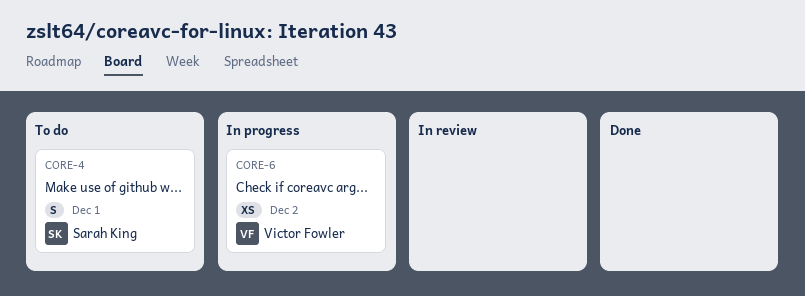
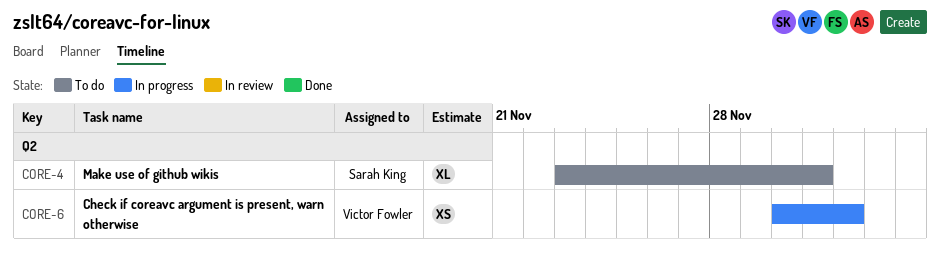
CORE-4, estimate: S -> XL

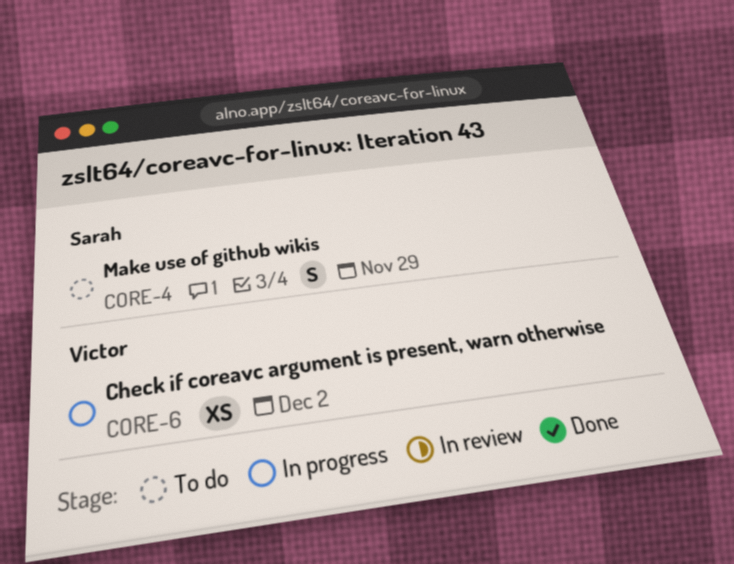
CORE-4, estimate: XL -> S
CORE-4, due: Dec 1 -> Nov 29

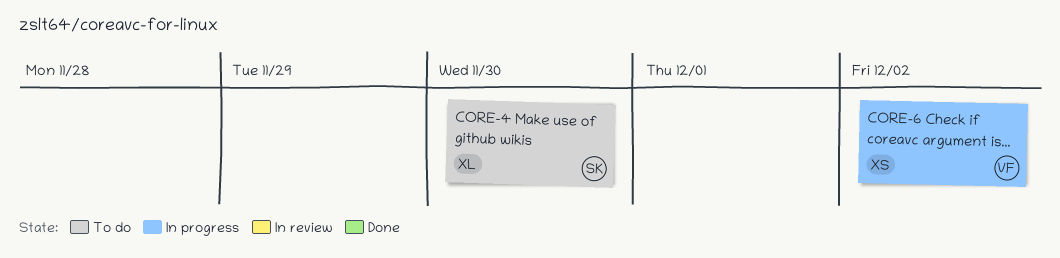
CORE-4, estimate: S -> XL
CORE-4, due: Nov 29 -> Nov 30

